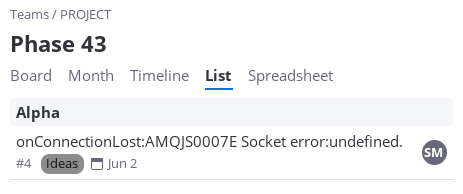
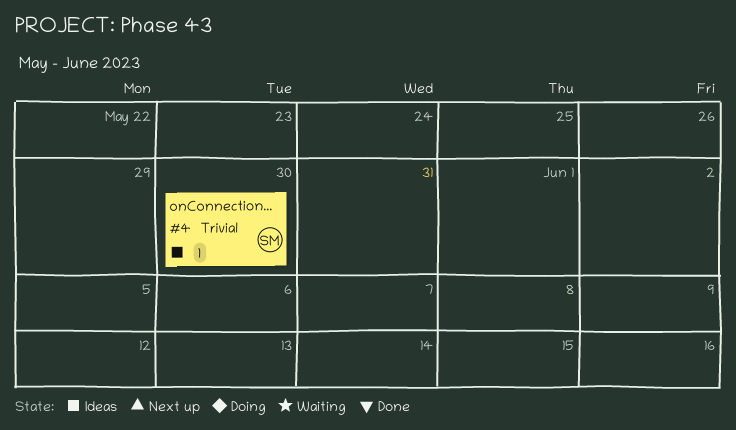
#4, due: Jun 2 -> May 30

